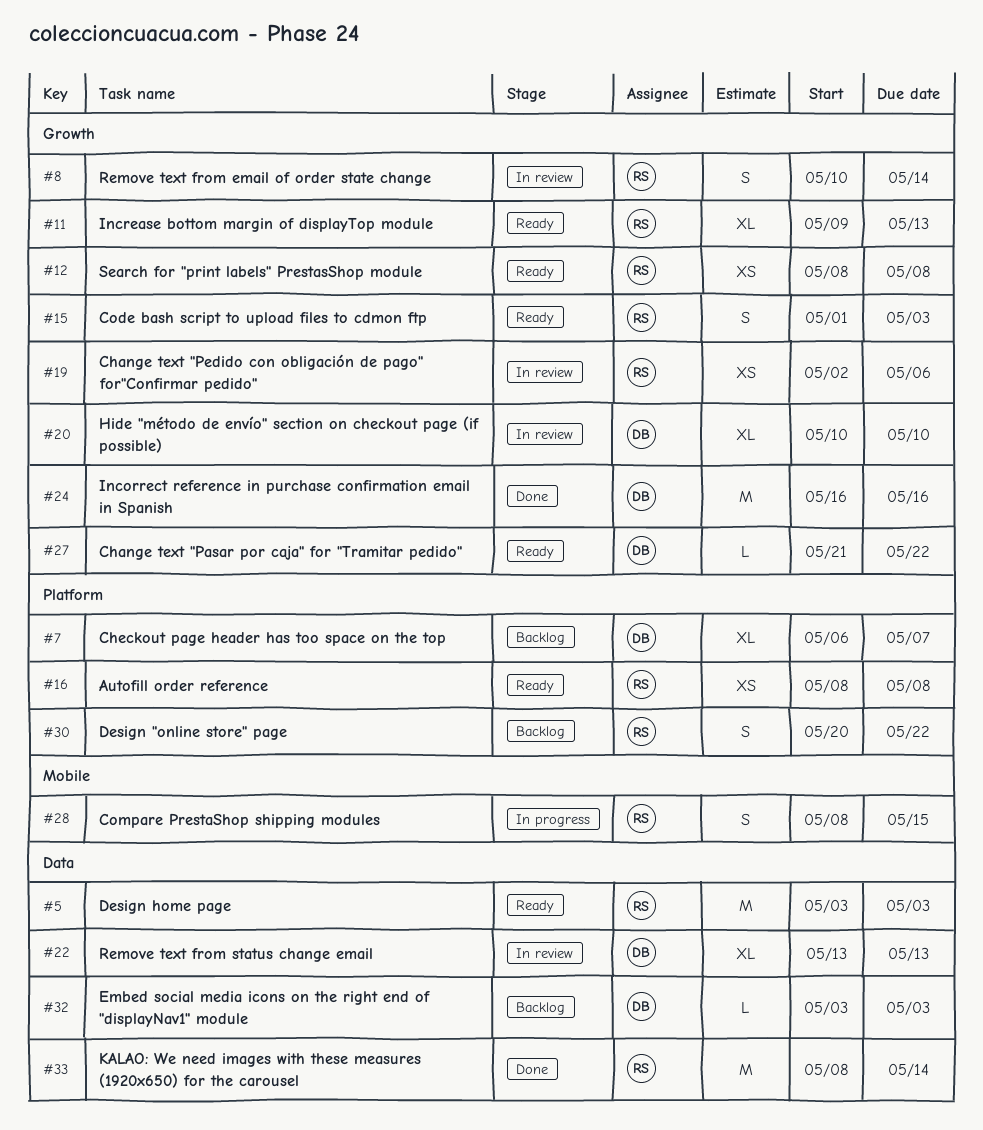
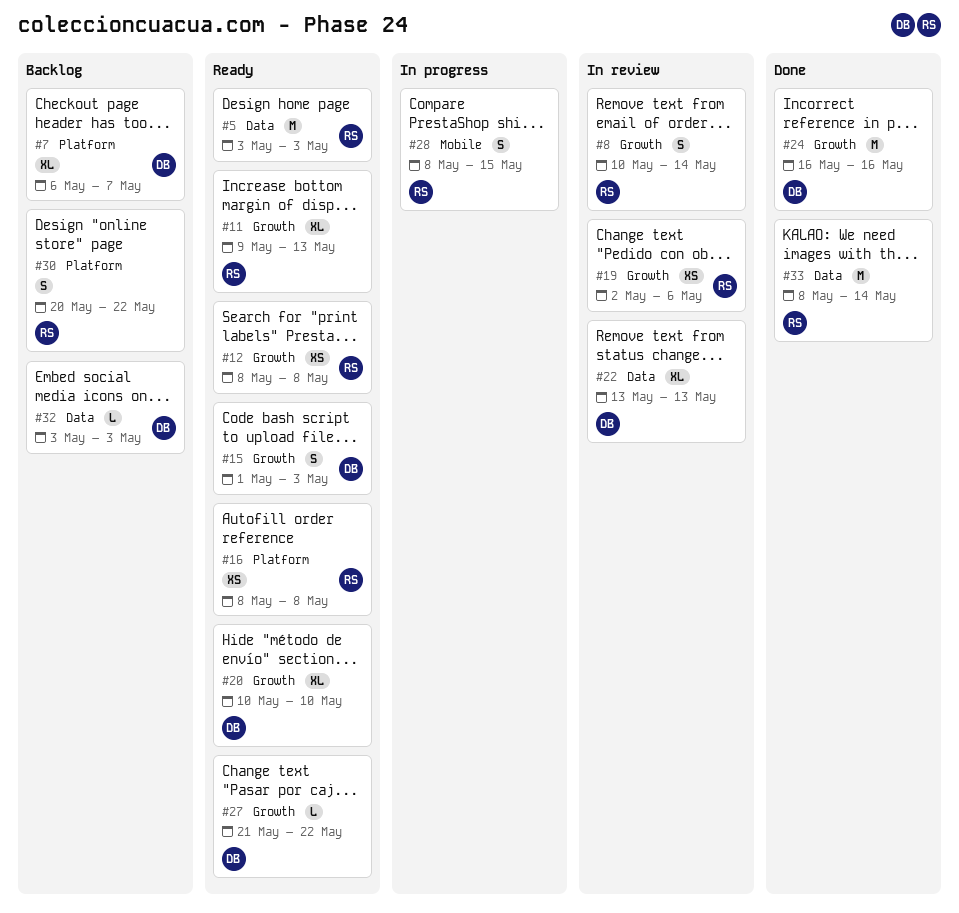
#15, owner: RS -> DB
#20, status: In review -> Ready

